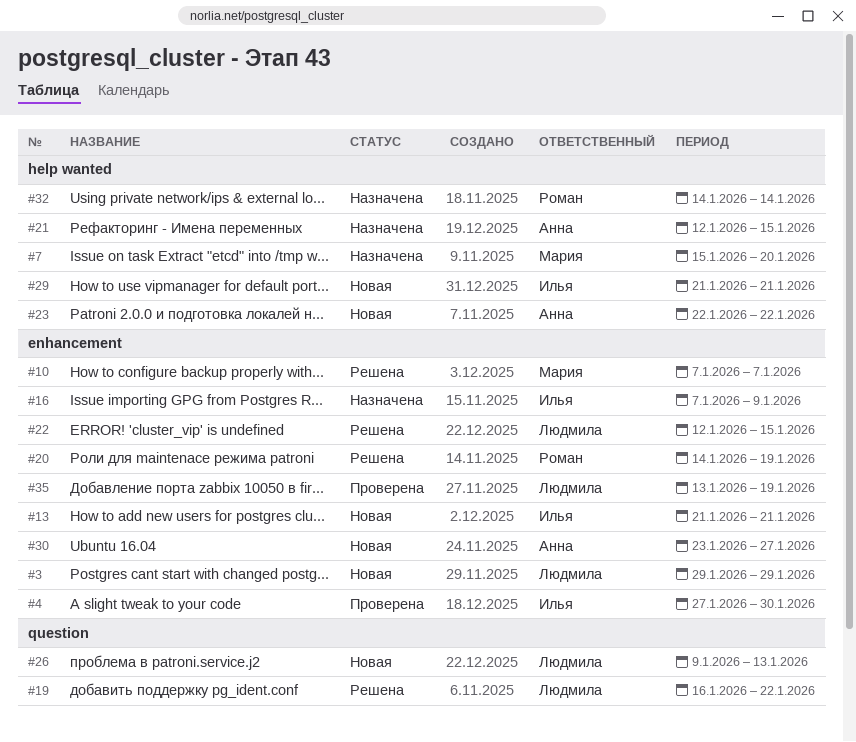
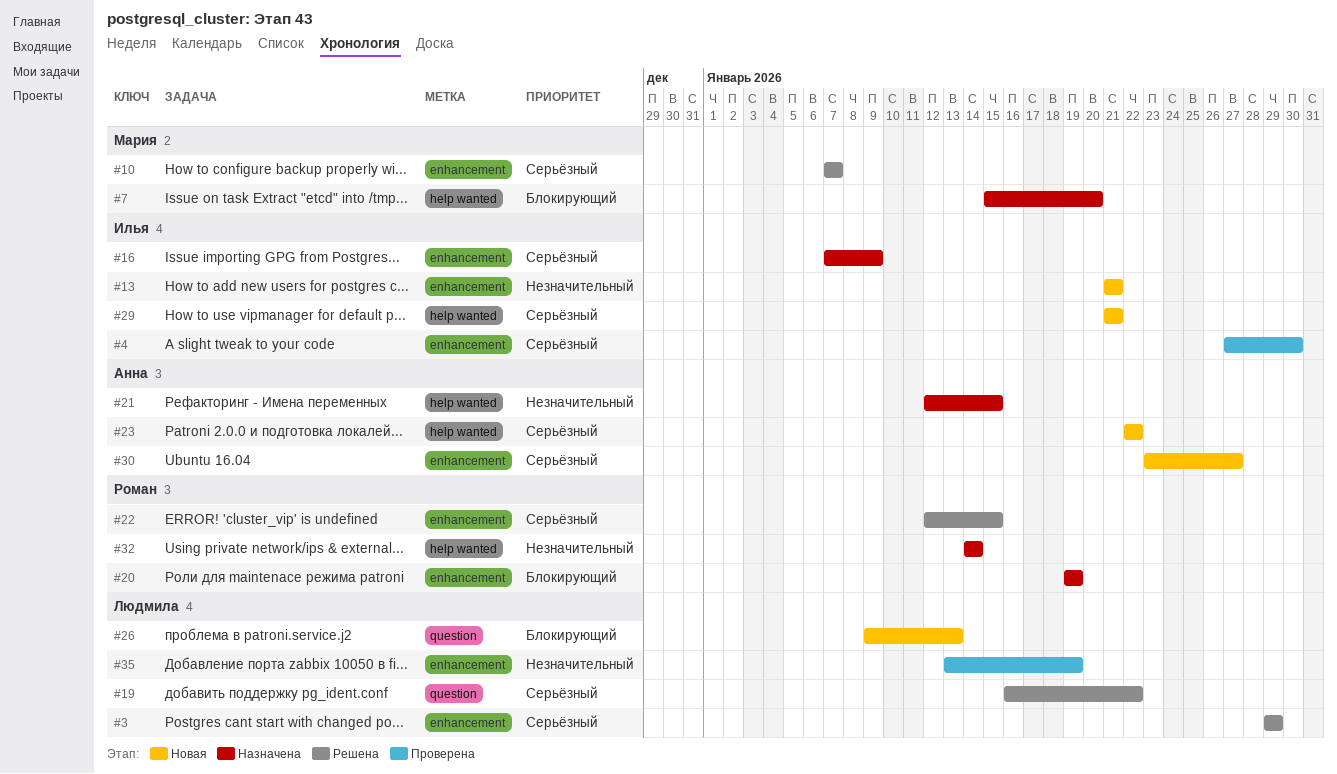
#3, status: Новая -> Решена
#20, status: Решена -> Назначена
#20, start: Jan 14 -> Jan 19
#22, owner: Людмила -> Роман

